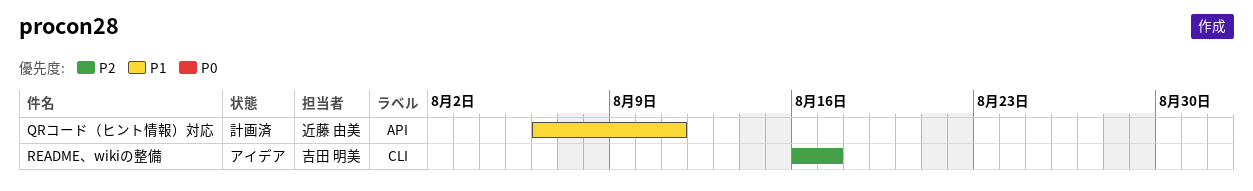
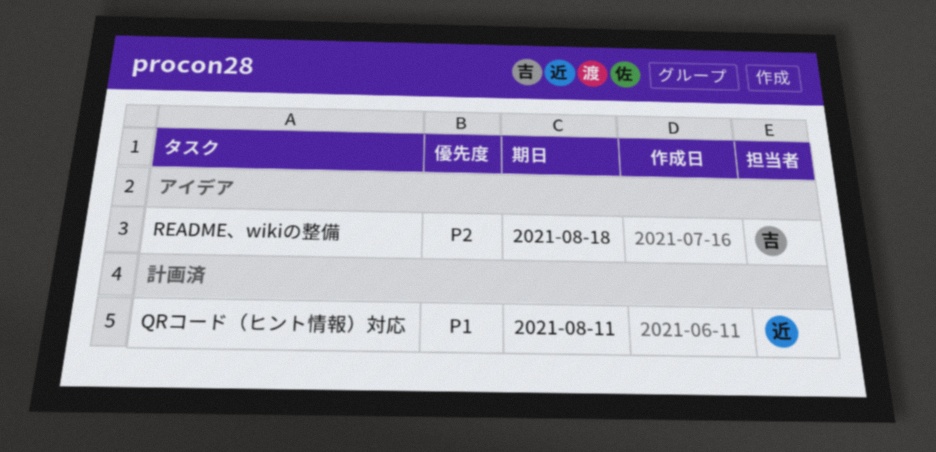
README、wikiの整備, due: Aug 17 -> Aug 18

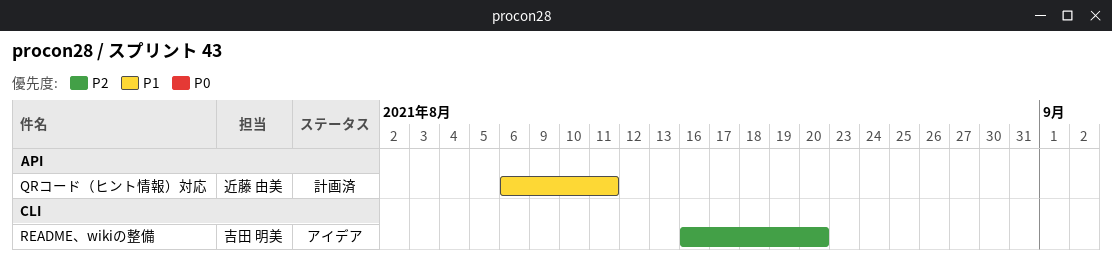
README、wikiの整備, due: Aug 18 -> Aug 20

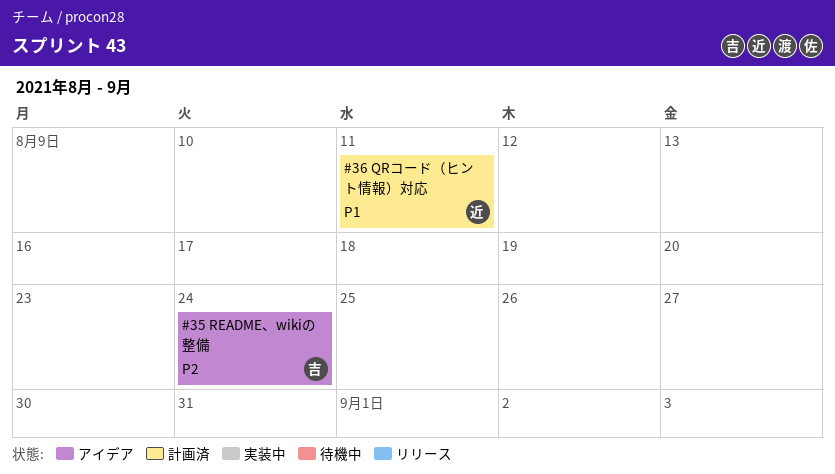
README、wikiの整備, due: Aug 20 -> Aug 24

